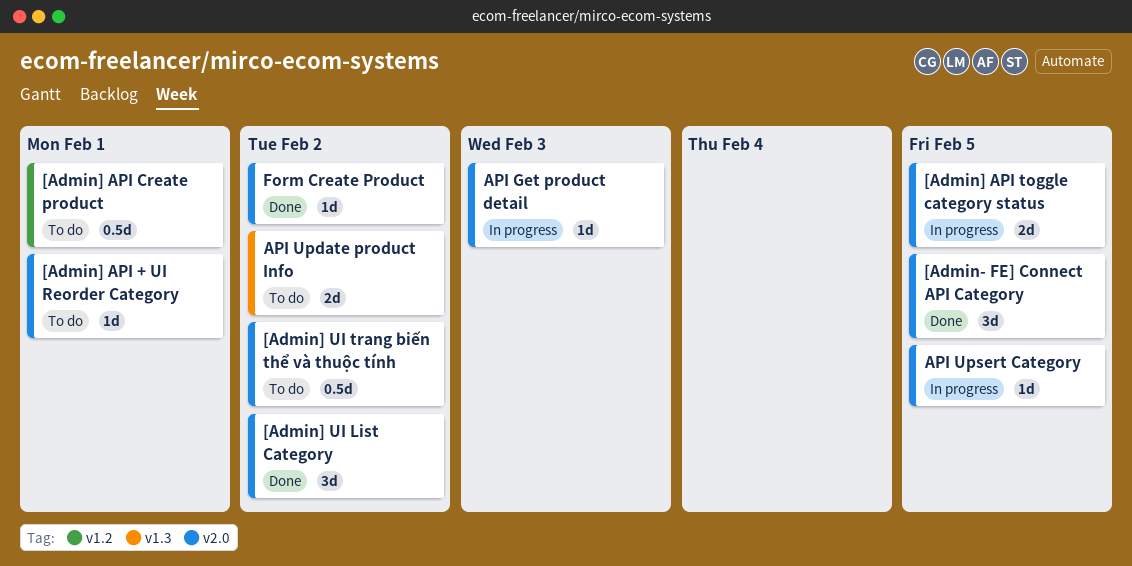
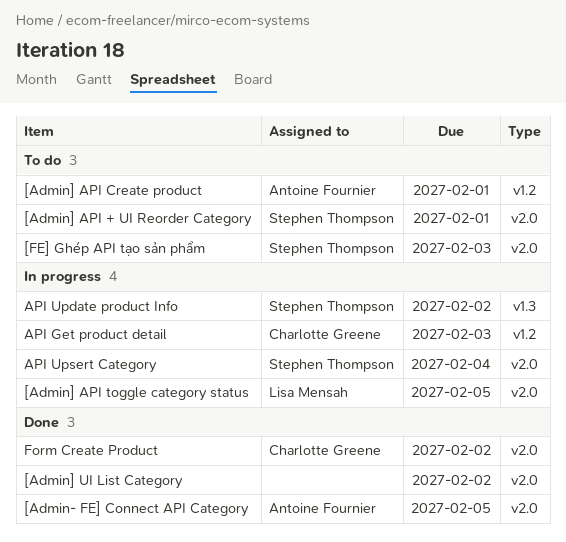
[Admin] UI trang biến thể và thuộc tính: present -> none
[FE] Ghép API tạo sản phẩm: none -> present
API Get product detail, label: v2.0 -> v1.2
API Update product Info, status: To do -> In progress
API Upsert Category, due: Feb 5 -> Feb 4

